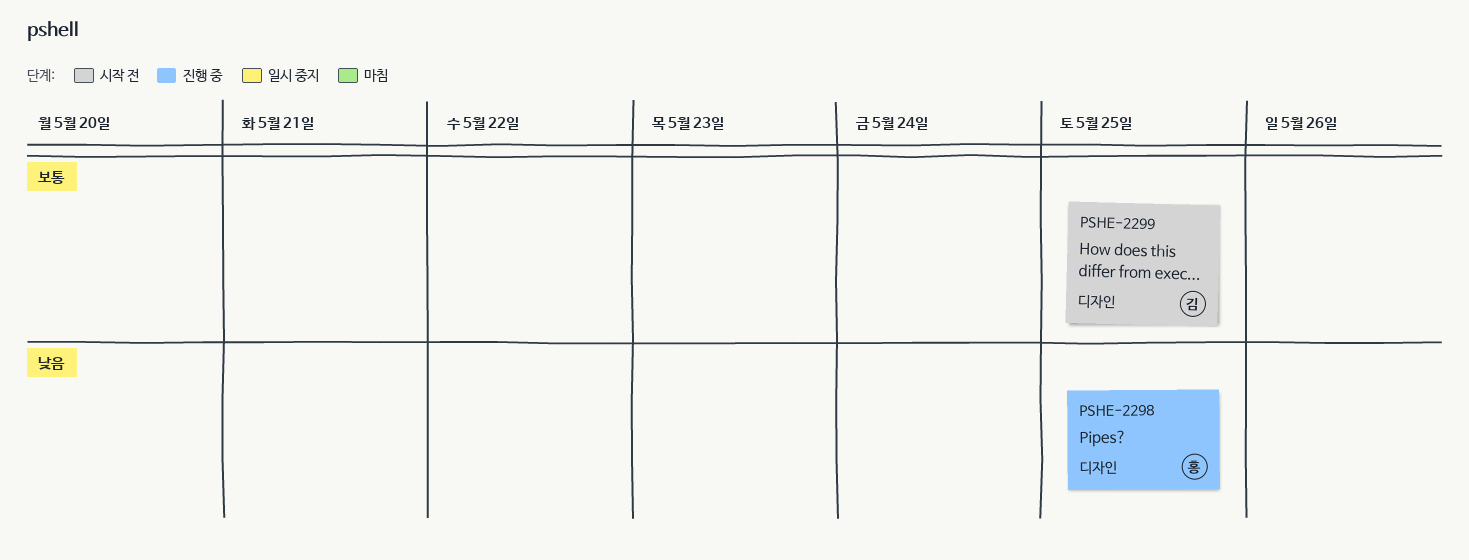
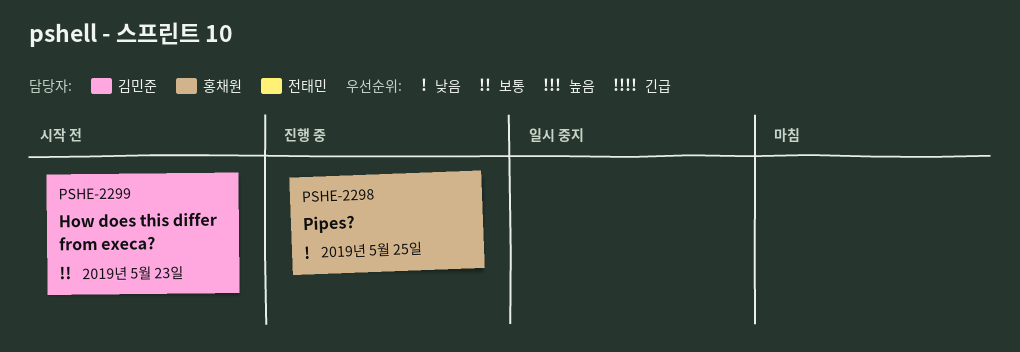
PSHE-2299, due: May 25 -> May 23

